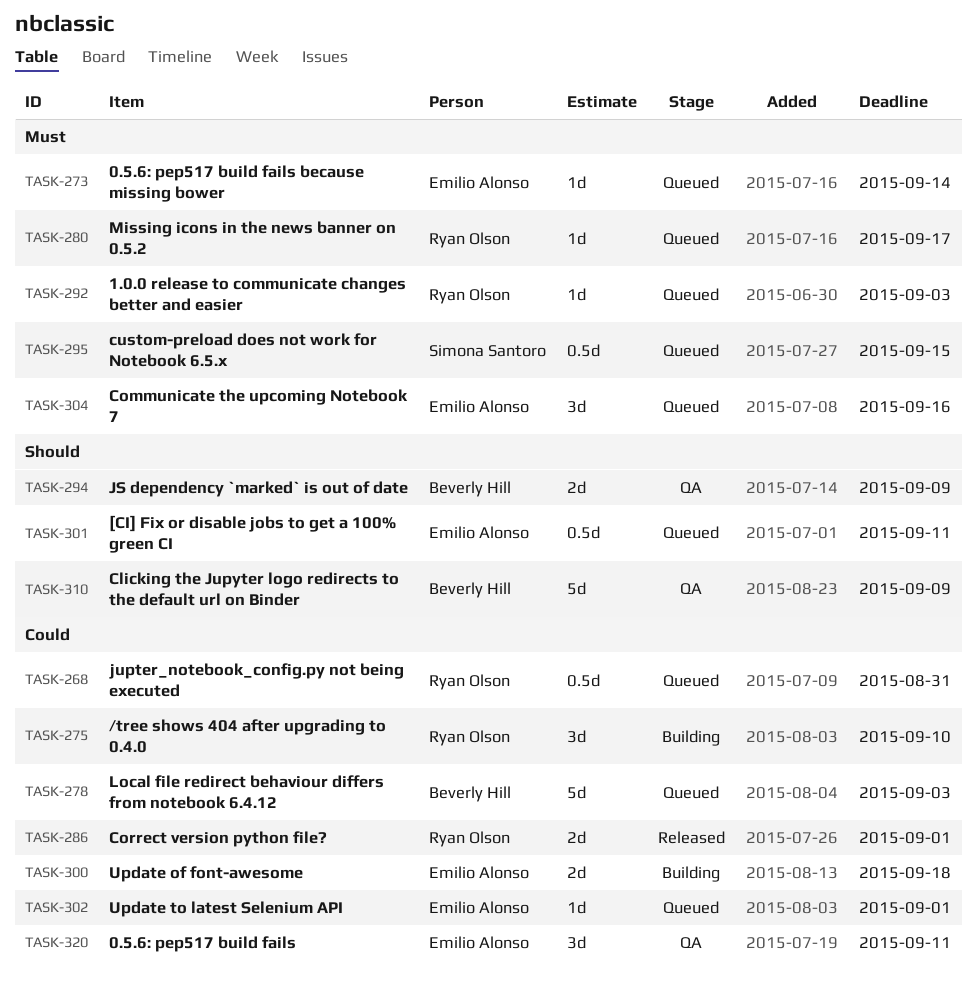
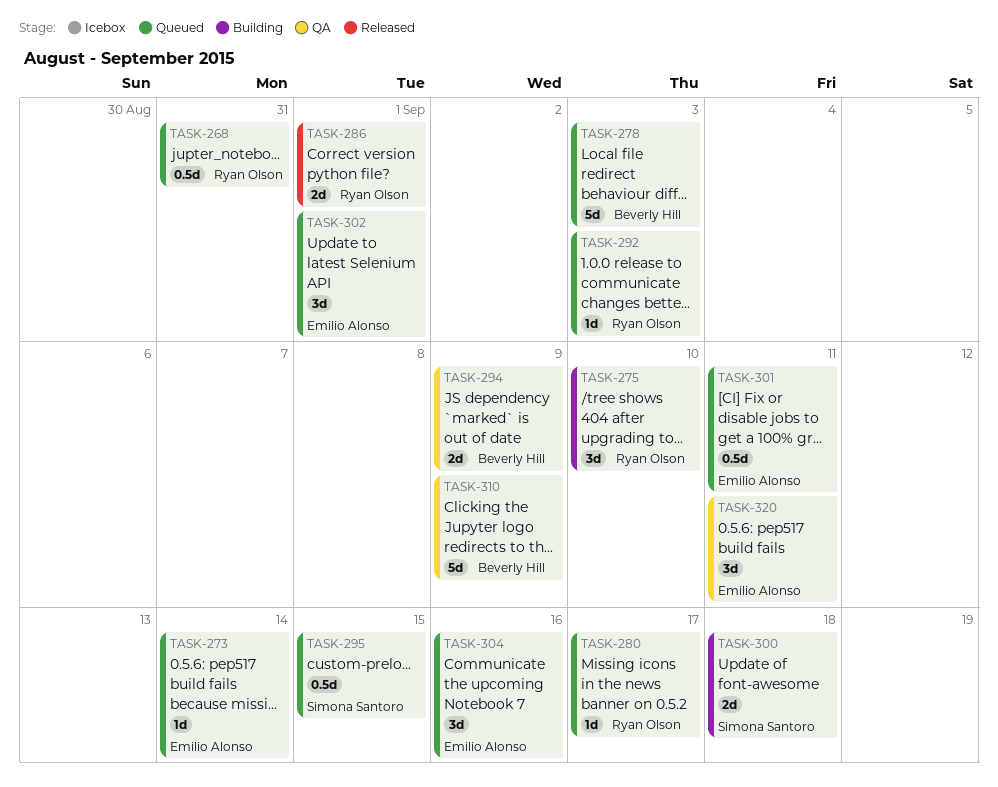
TASK-300, owner: Emilio Alonso -> Simona Santoro
TASK-302, estimate: 1d -> 3d

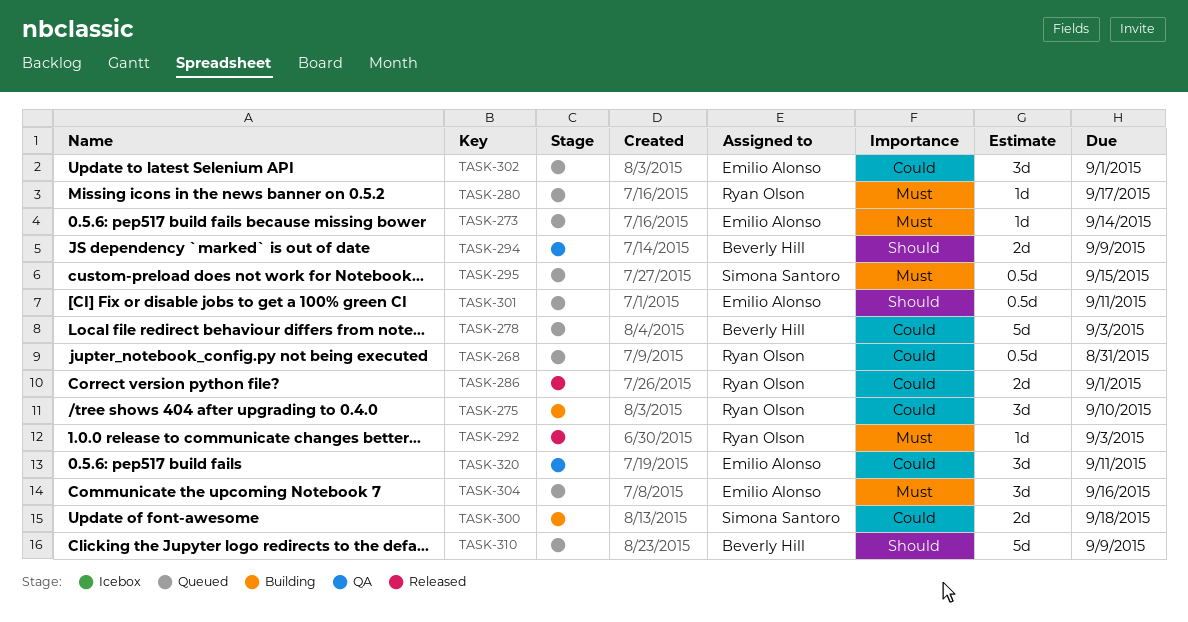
TASK-292, status: Queued -> Released
TASK-310, status: QA -> Queued

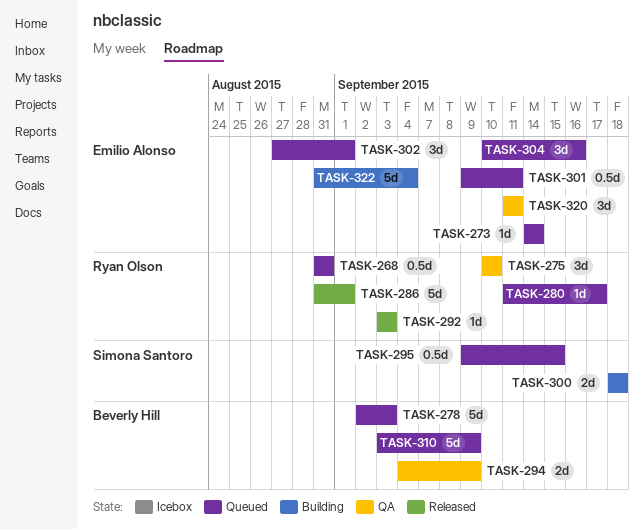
TASK-275, status: Building -> QA
TASK-286, estimate: 2d -> 5d
TASK-322: none -> present

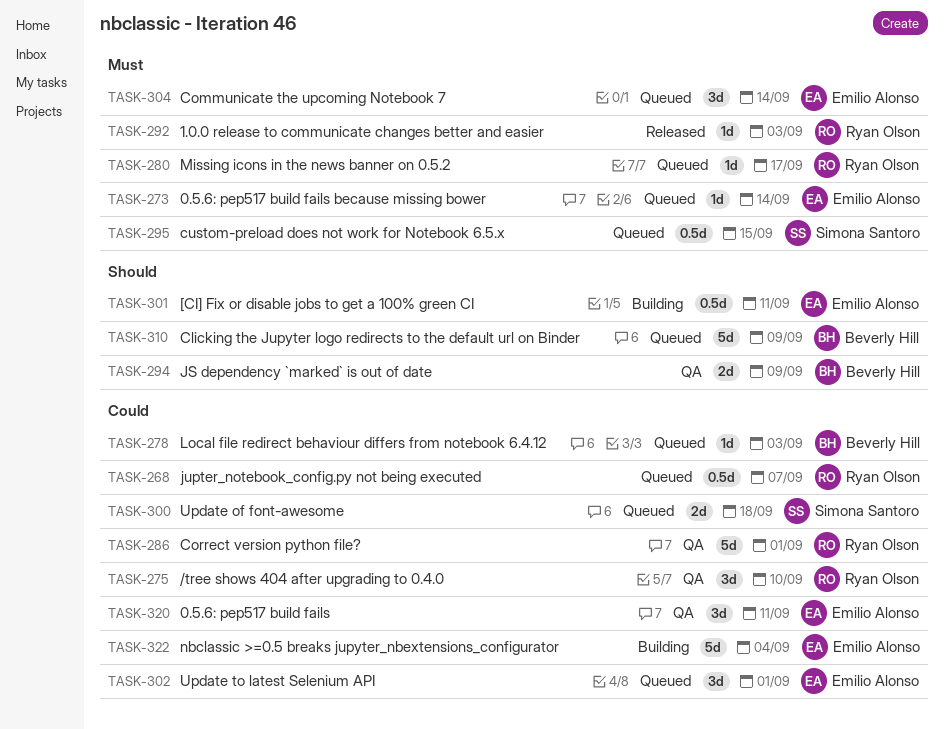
TASK-268, due: Aug 31 -> Sep 7
TASK-278, estimate: 5d -> 1d
TASK-286, status: Released -> QA
TASK-300, status: Building -> Queued
TASK-301, status: Queued -> Building
TASK-304, due: Sep 16 -> Sep 14

